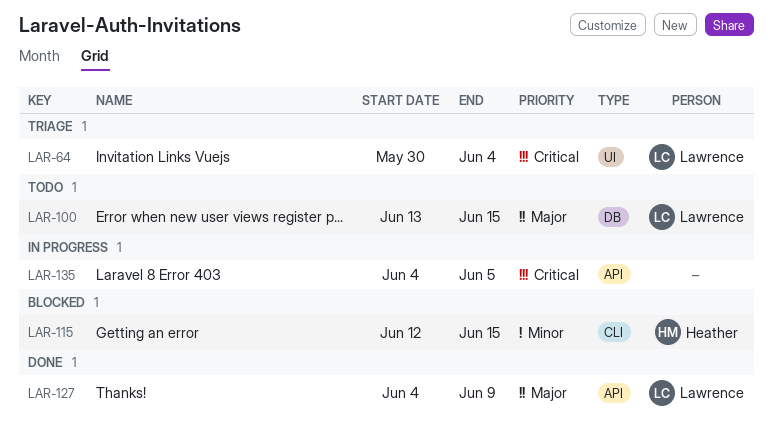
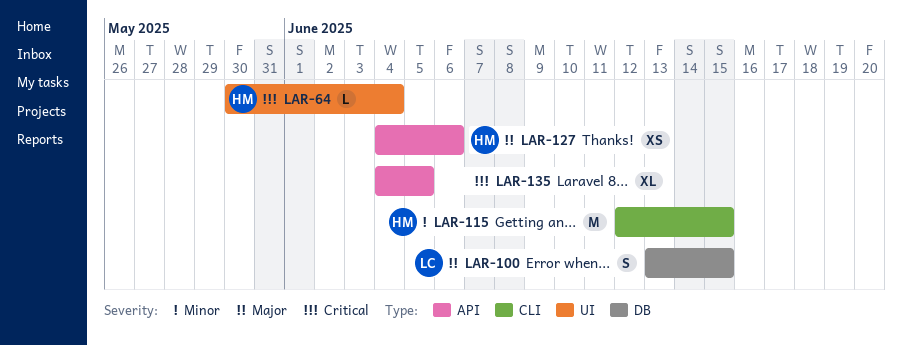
LAR-64, owner: Lawrence -> Heather
LAR-127, owner: Lawrence -> Heather
LAR-127, due: Jun 9 -> Jun 6

